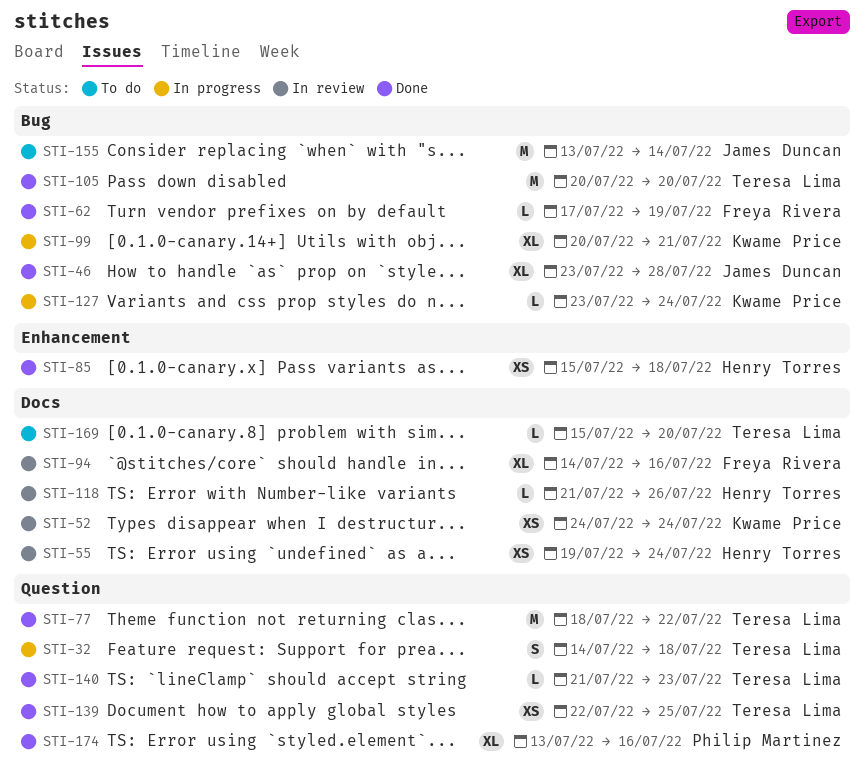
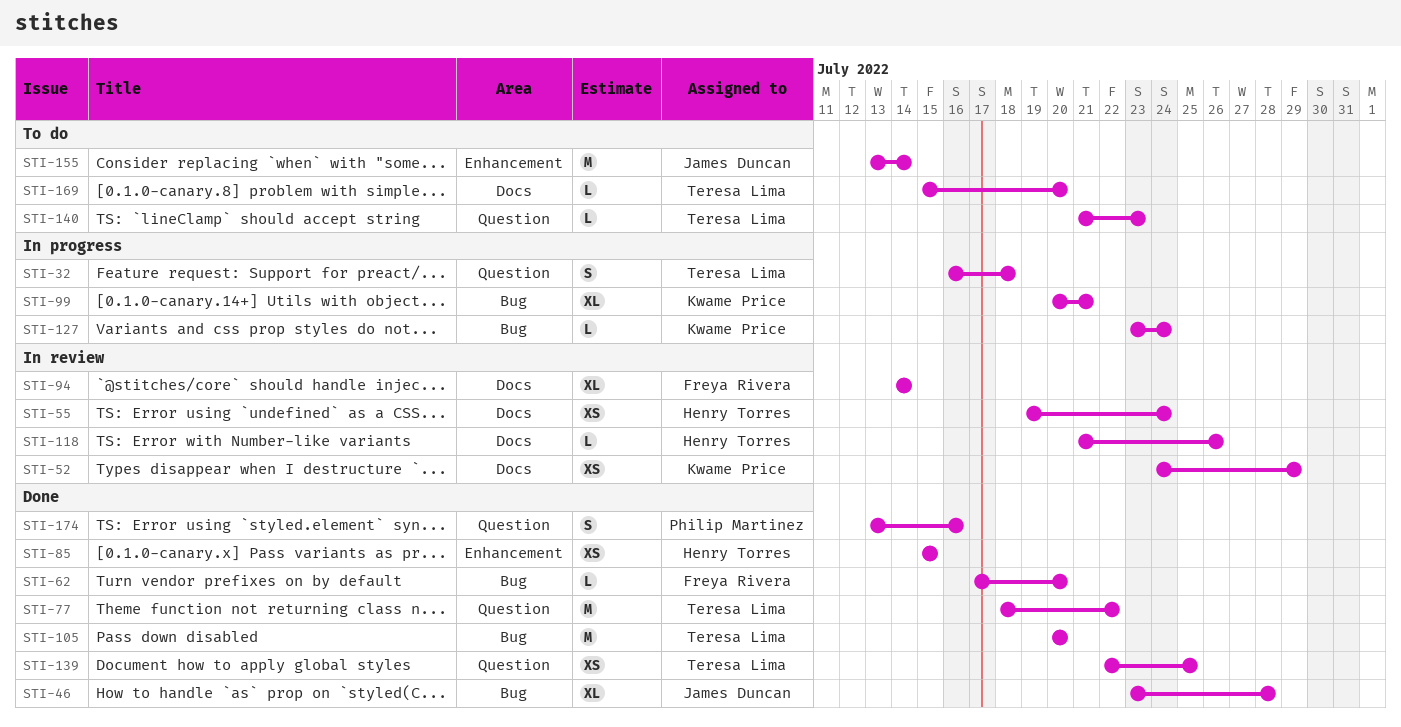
STI-32, start: Jul 14 -> Jul 16
STI-52, due: Jul 24 -> Jul 29
STI-62, due: Jul 19 -> Jul 20
STI-85, due: Jul 18 -> Jul 15
STI-94, due: Jul 16 -> Jul 14
STI-140, status: Done -> To do
STI-155, label: Bug -> Enhancement
STI-174, estimate: XL -> S

